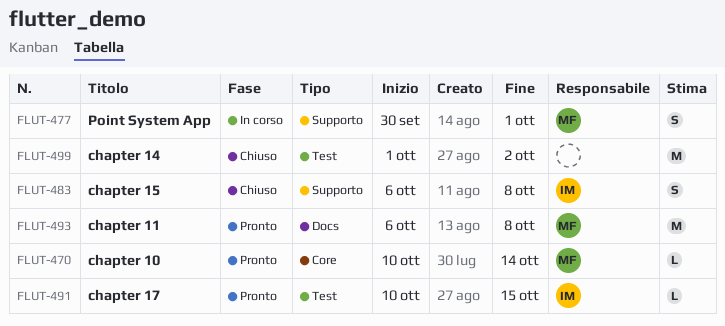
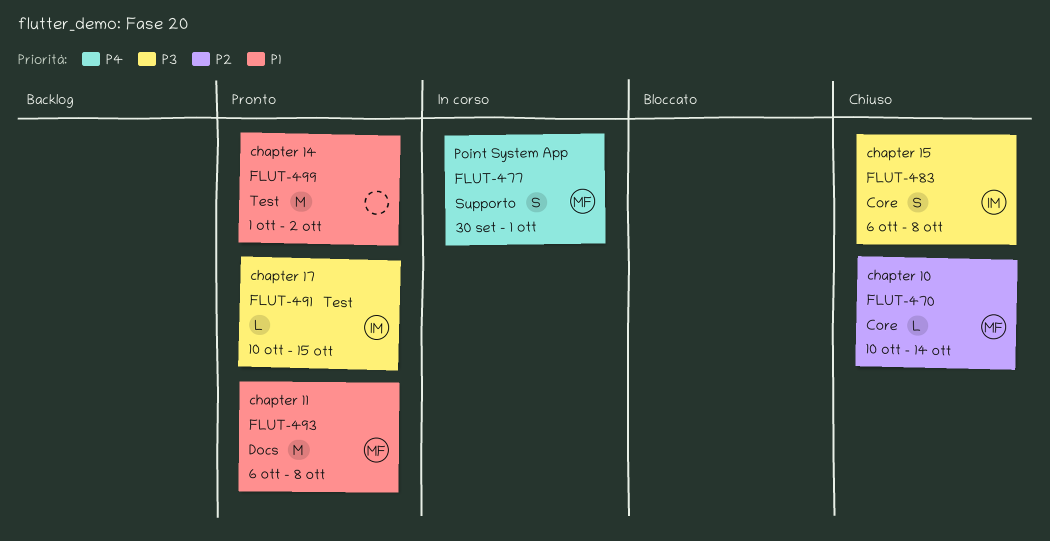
FLUT-470, status: Pronto -> Chiuso
FLUT-483, label: Supporto -> Core
FLUT-499, status: Chiuso -> Pronto

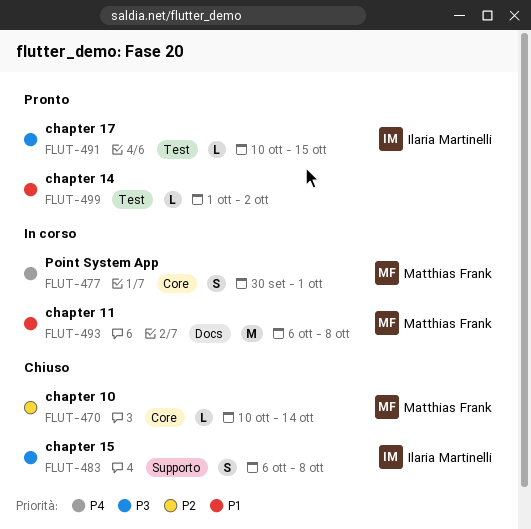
FLUT-477, label: Supporto -> Core
FLUT-483, label: Core -> Supporto
FLUT-493, status: Pronto -> In corso
FLUT-499, estimate: M -> L

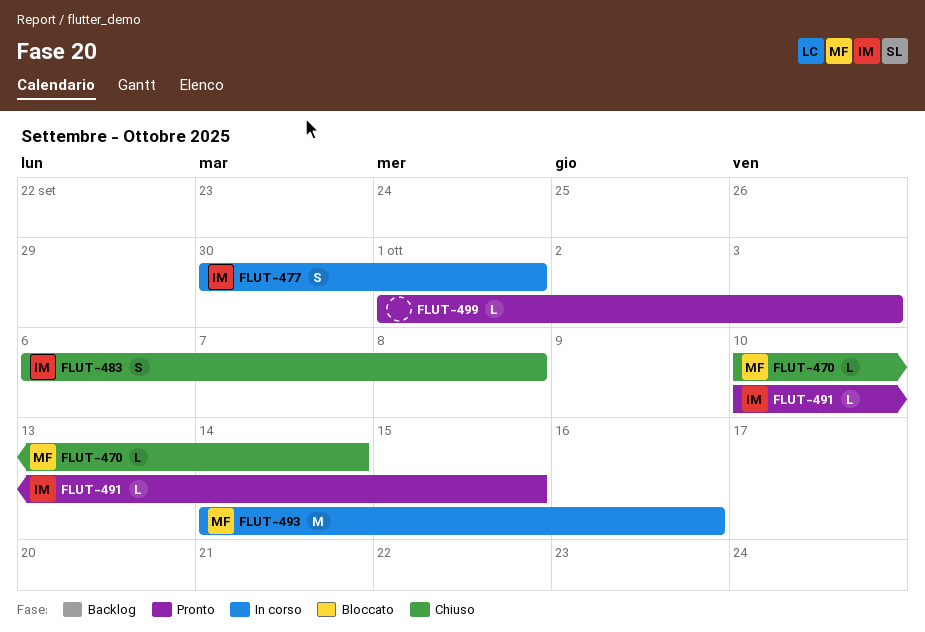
FLUT-477, owner: Matthias Frank -> Ilaria Martinelli
FLUT-493, start: Oct 6 -> Oct 14
FLUT-493, due: Oct 8 -> Oct 16
FLUT-499, due: Oct 2 -> Oct 3

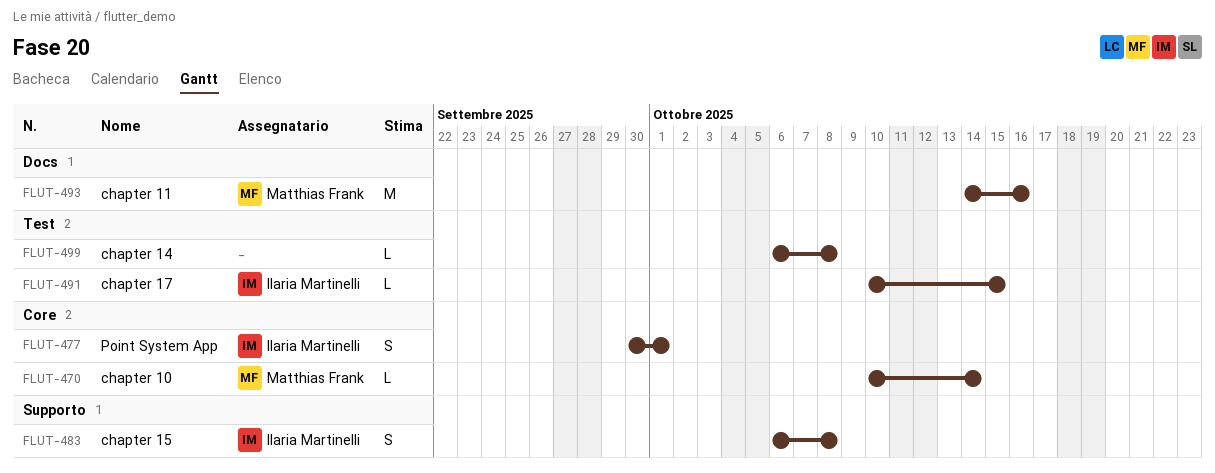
FLUT-499, start: Oct 1 -> Oct 6
FLUT-499, due: Oct 3 -> Oct 8

